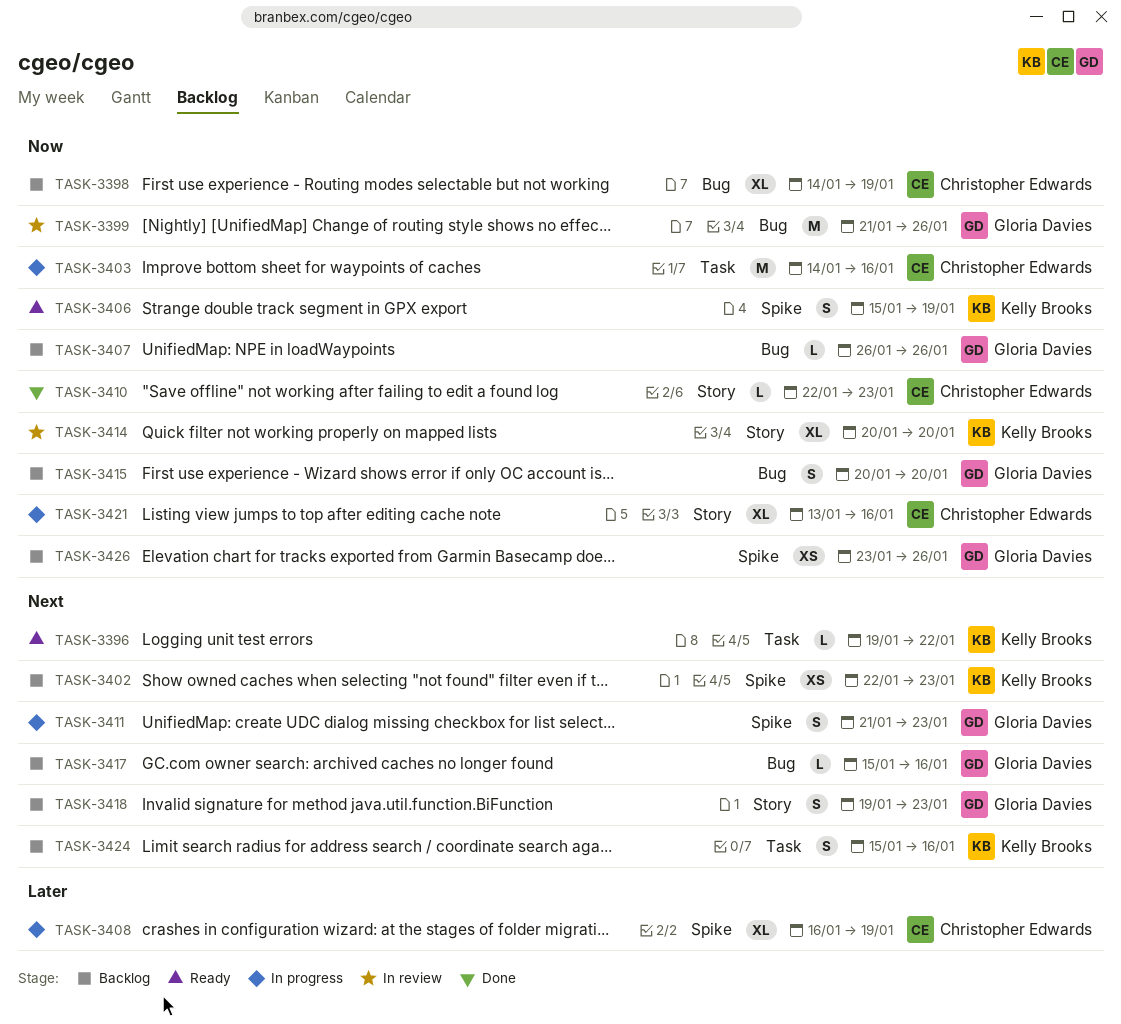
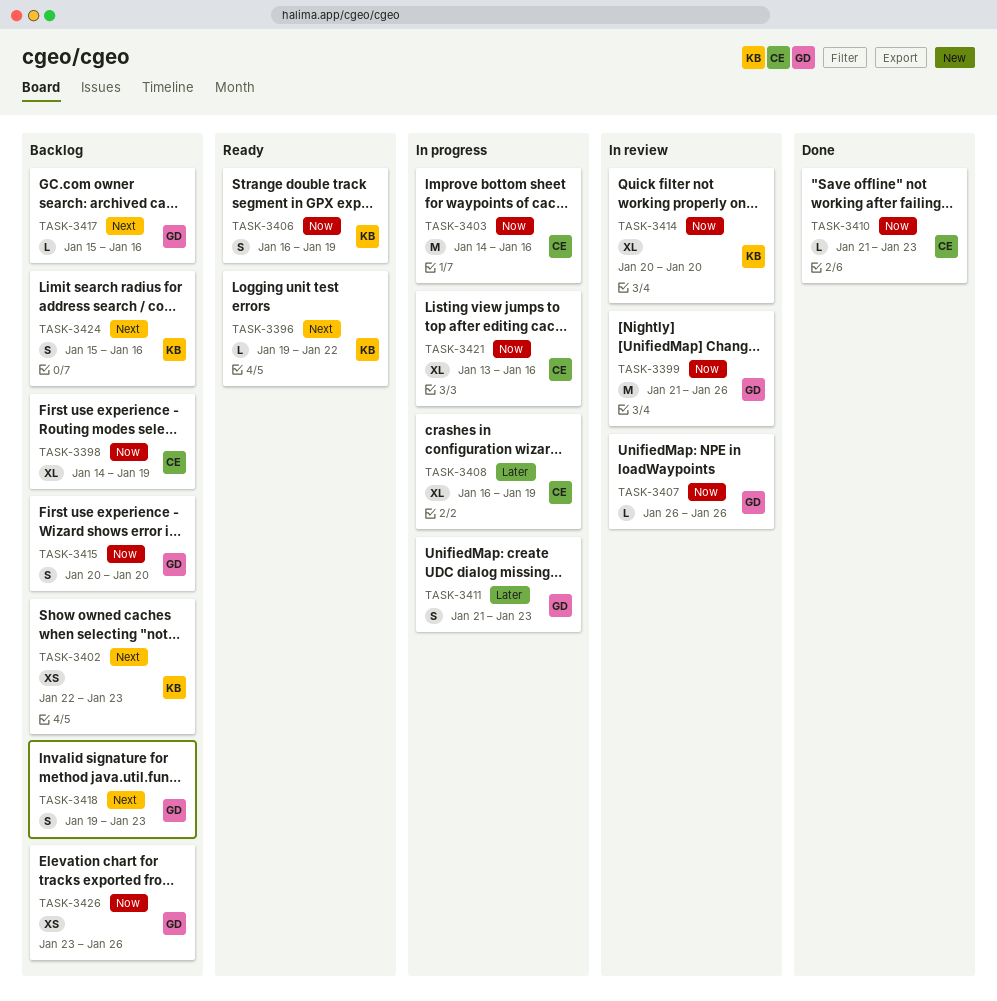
TASK-3406, start: Jan 15 -> Jan 16
TASK-3407, status: Backlog -> In review
TASK-3410, start: Jan 22 -> Jan 21
TASK-3411, priority: Next -> Later

